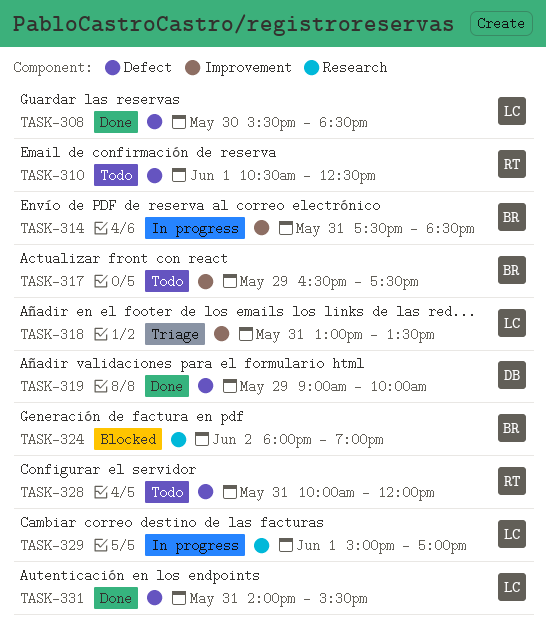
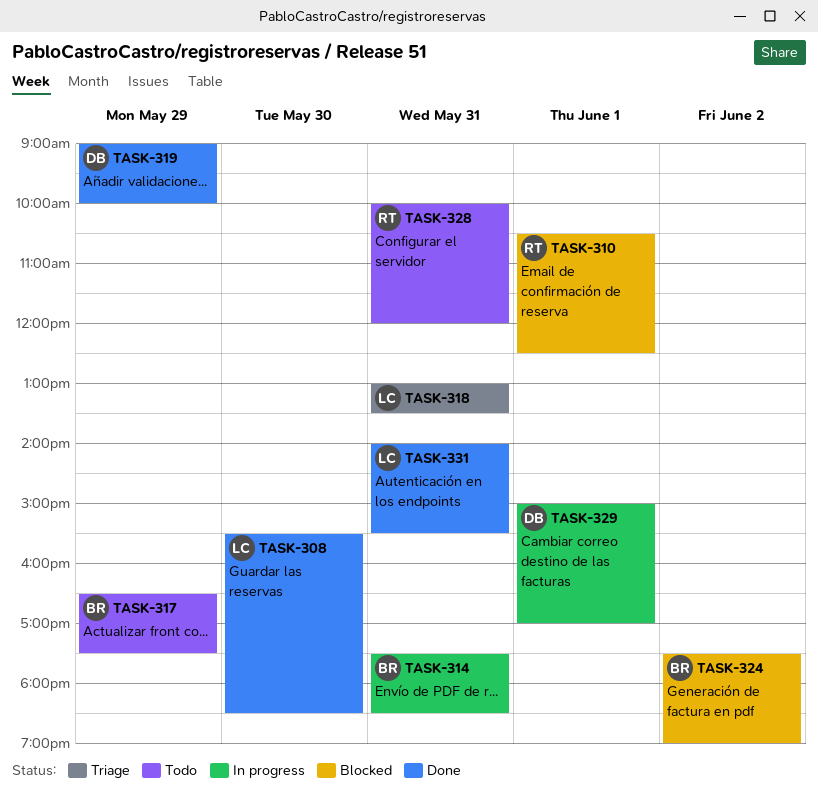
TASK-310, status: Todo -> Blocked
TASK-324, begins: 18:00 -> 17:30
TASK-329, owner: LC -> DB

